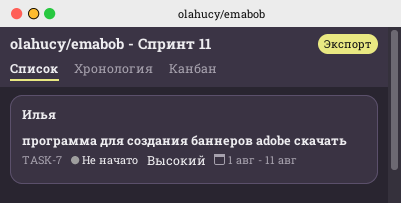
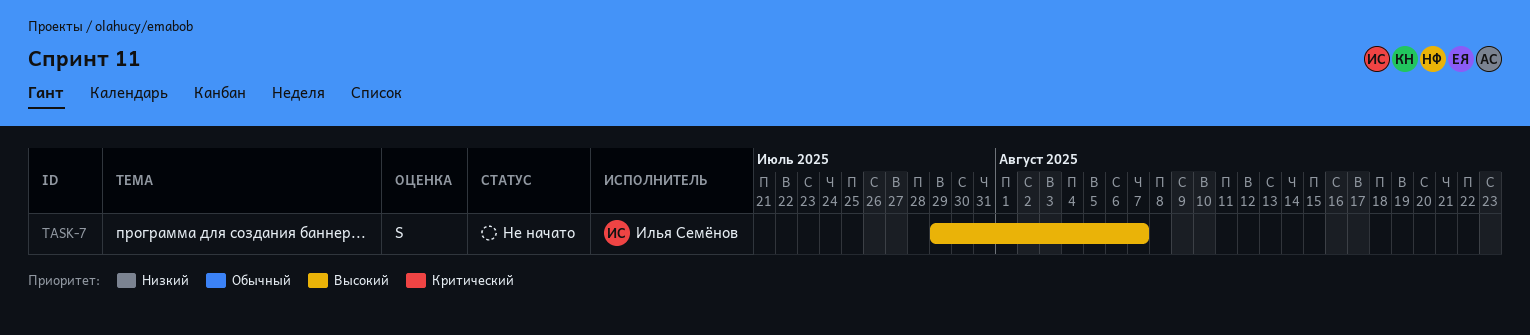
TASK-7, start: Aug 1 -> Jul 29
TASK-7, due: Aug 11 -> Aug 7

